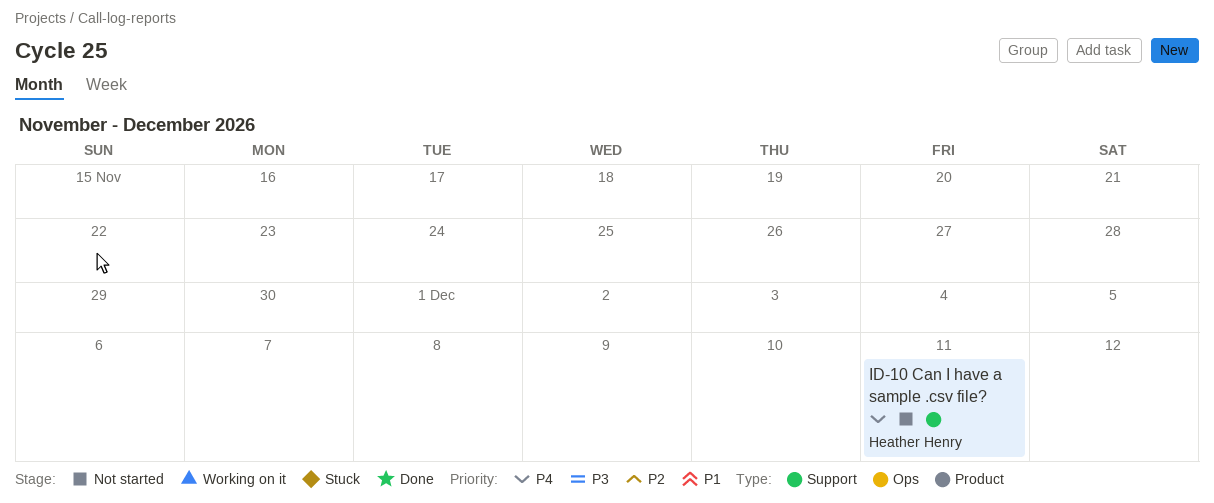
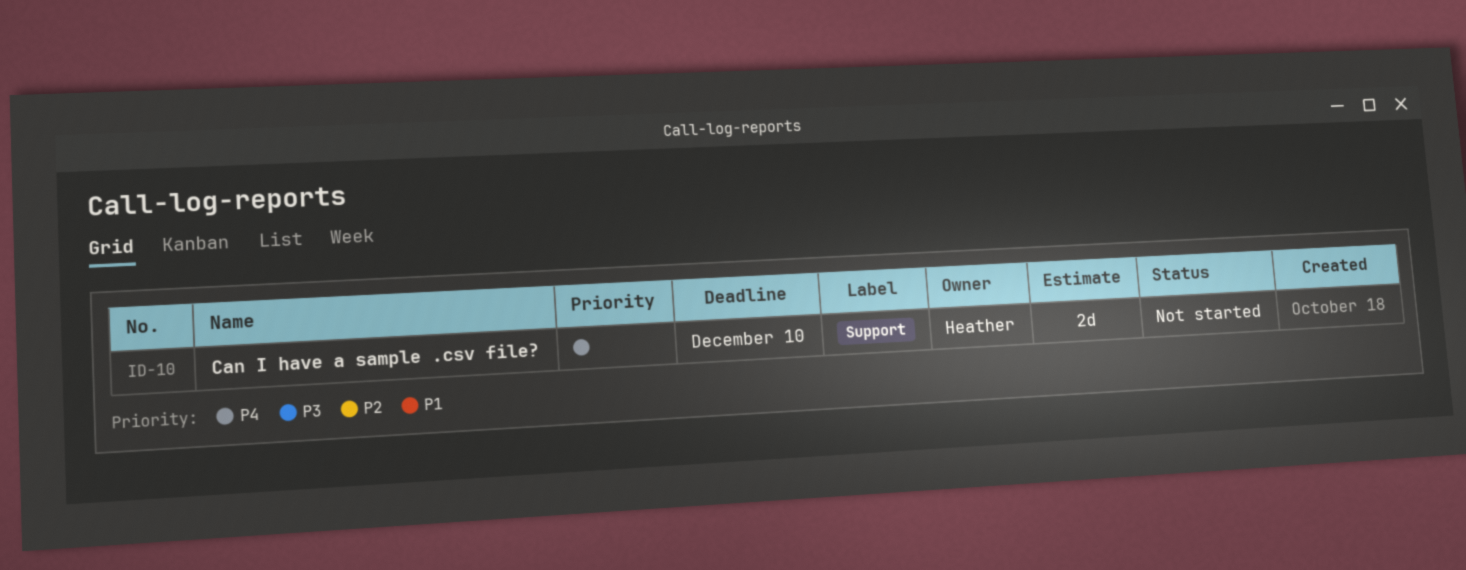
ID-10, due: Dec 11 -> Dec 10

